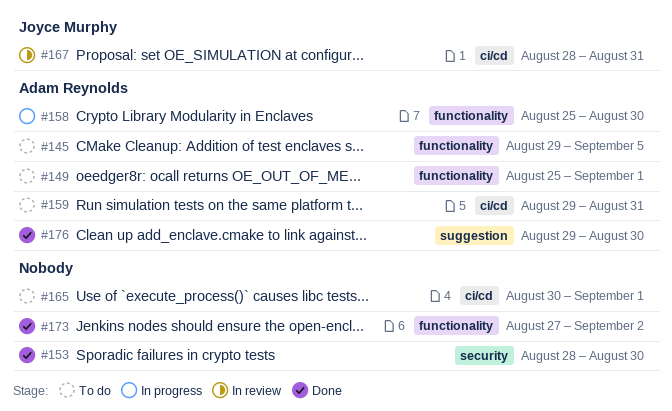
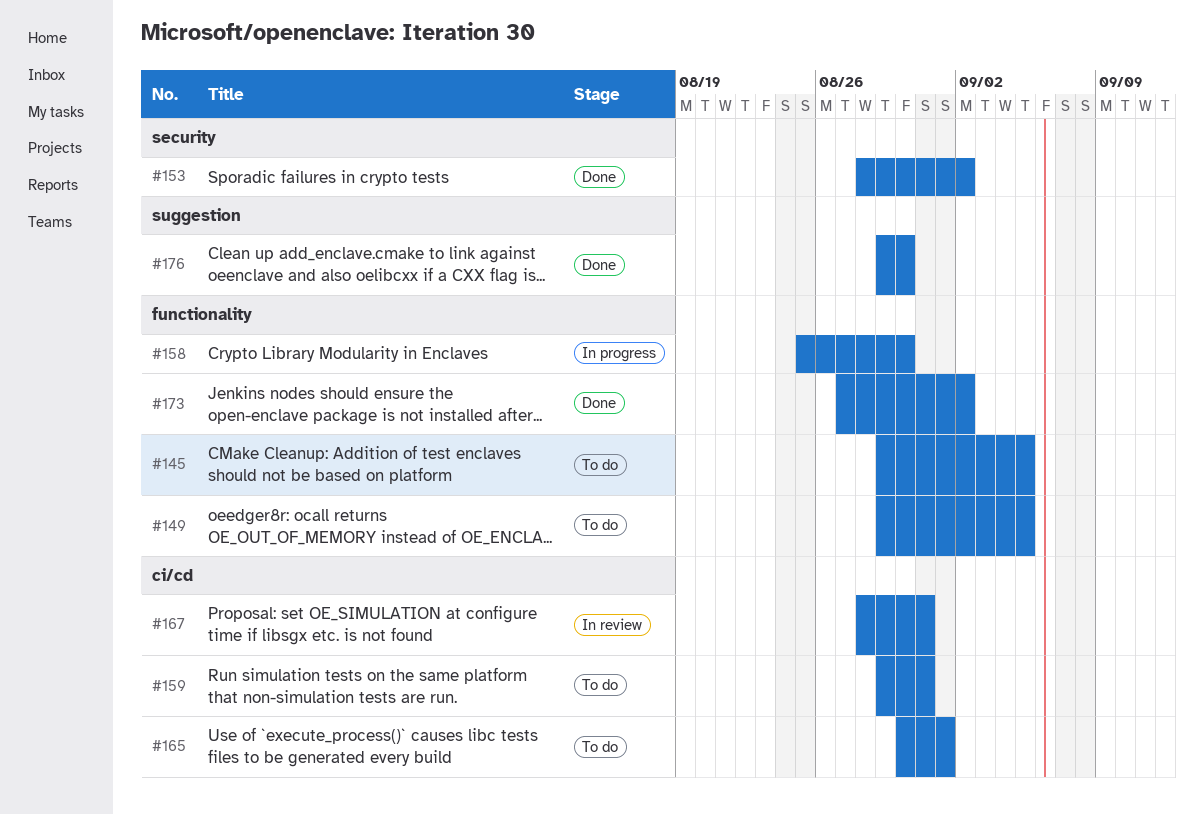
#149, start: Aug 25 -> Aug 29
#149, due: Sep 1 -> Sep 5
#153, due: Aug 30 -> Sep 2

